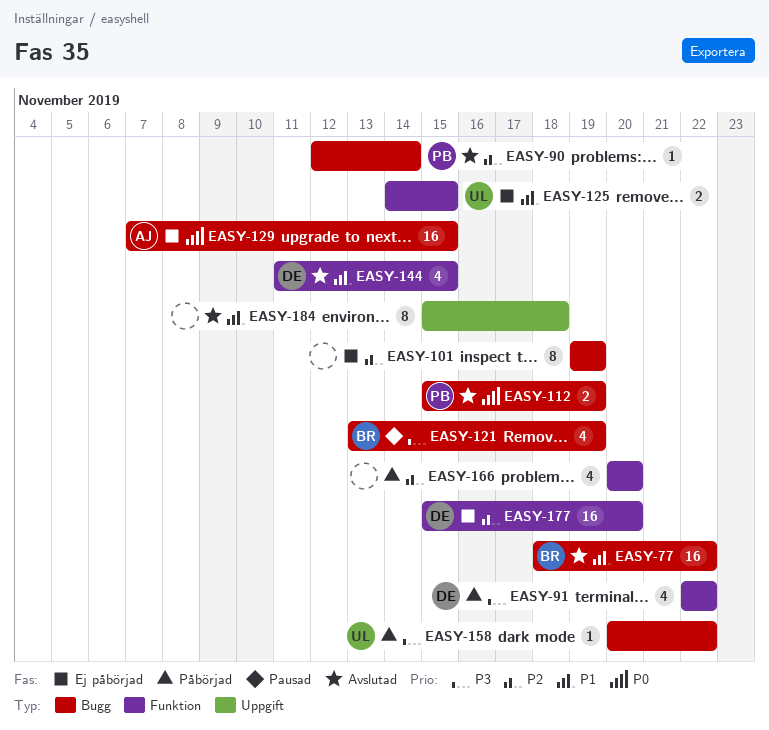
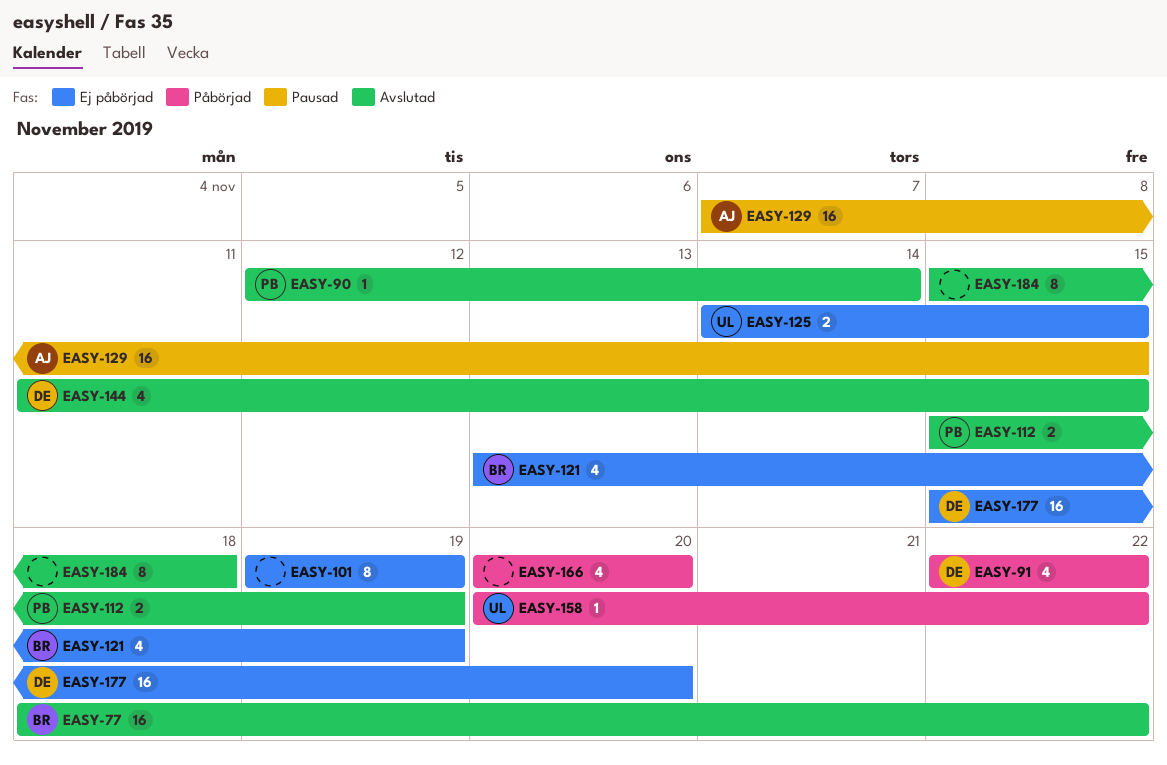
EASY-121, status: Pausad -> Ej påbörjad
EASY-129, status: Ej påbörjad -> Pausad

